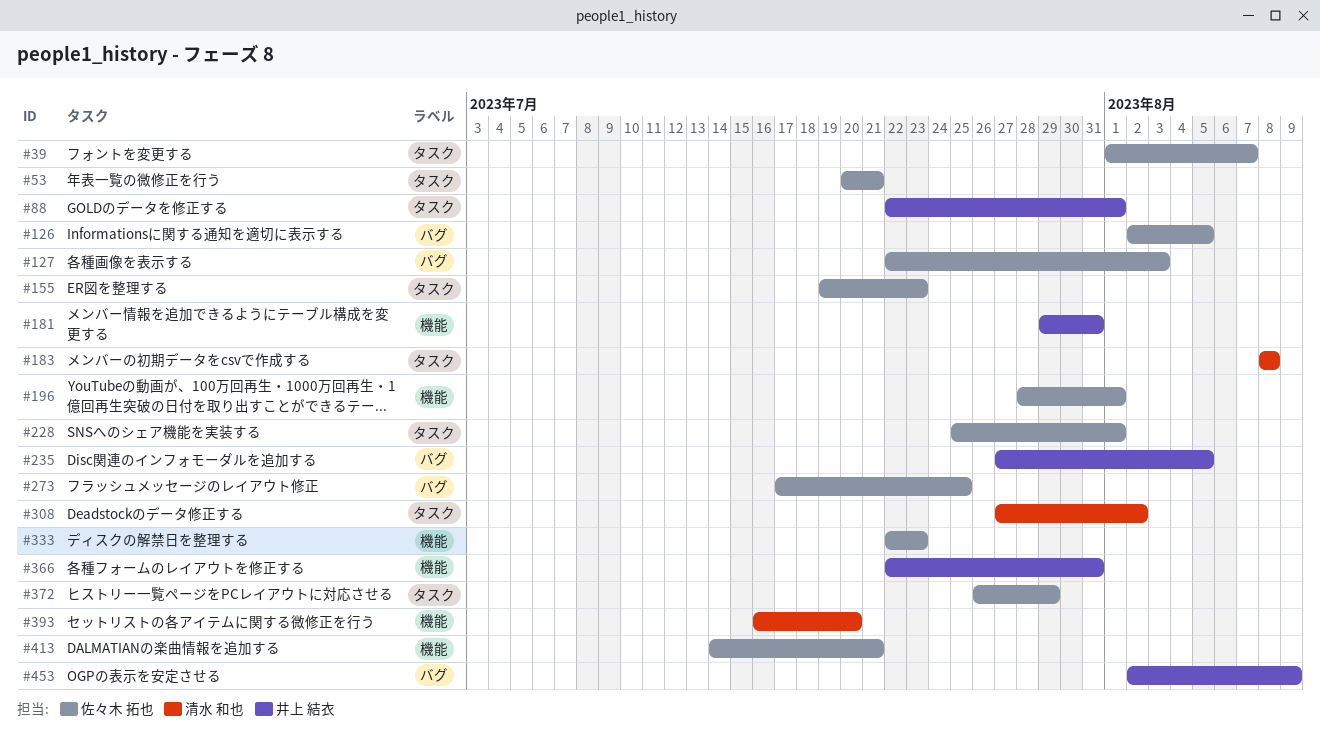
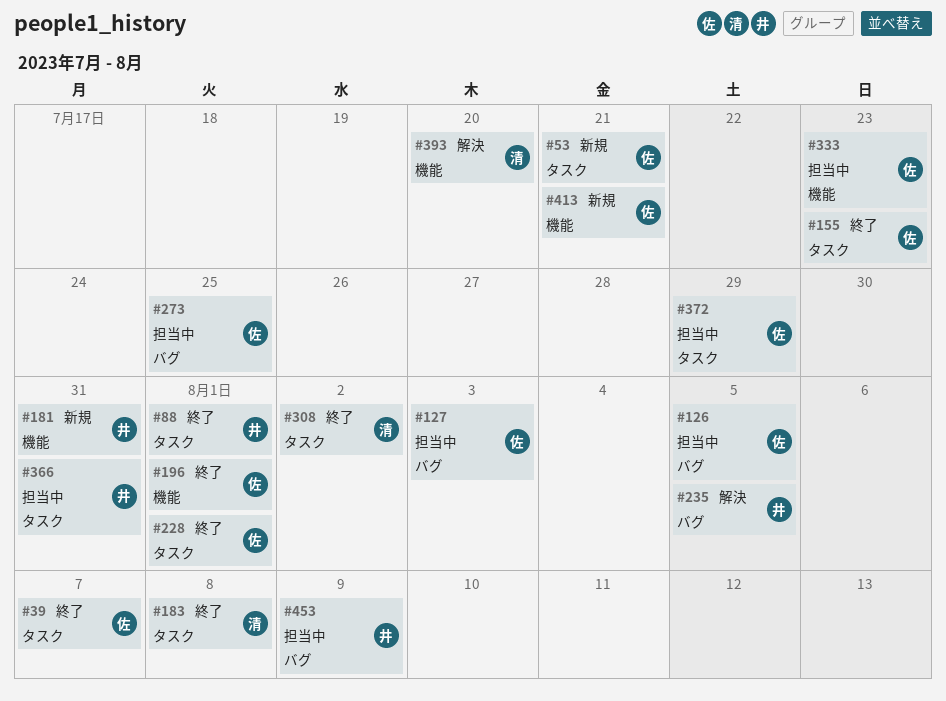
#366, label: 機能 -> タスク

